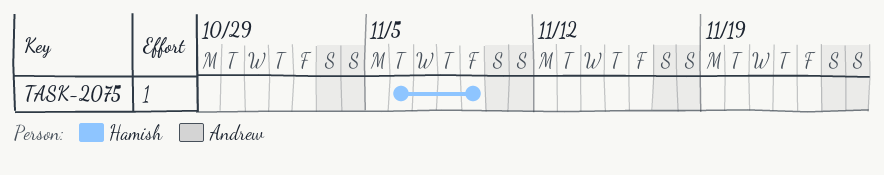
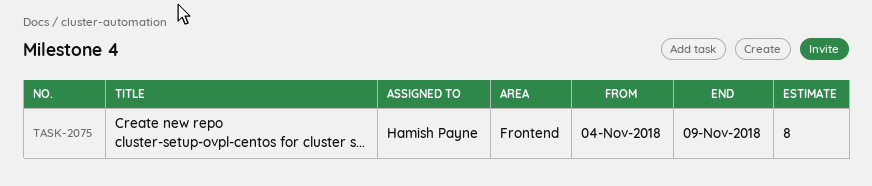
TASK-2075, estimate: 1 -> 8
TASK-2075, start: Nov 6 -> Nov 4

